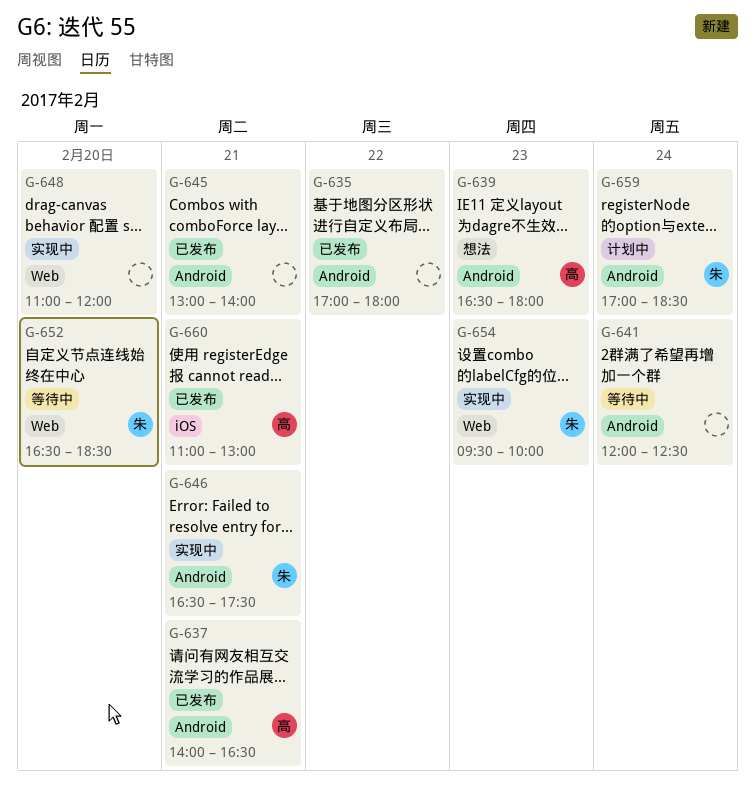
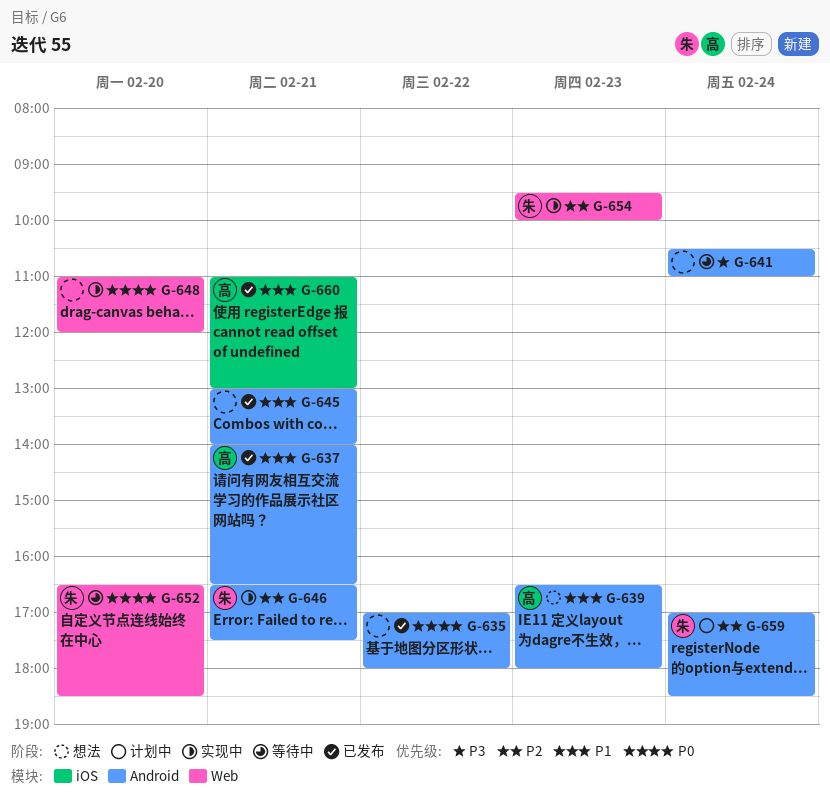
G-641, begins: 12:00 -> 10:30
G-641, ends: 12:30 -> 11:00

